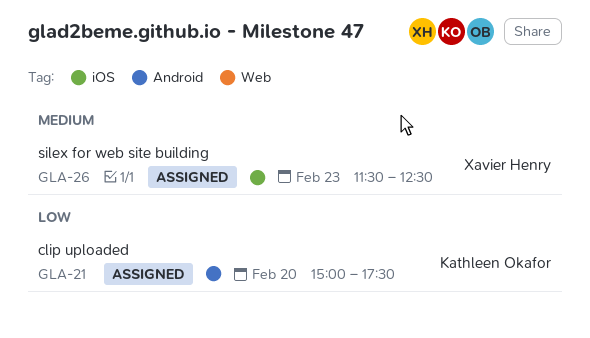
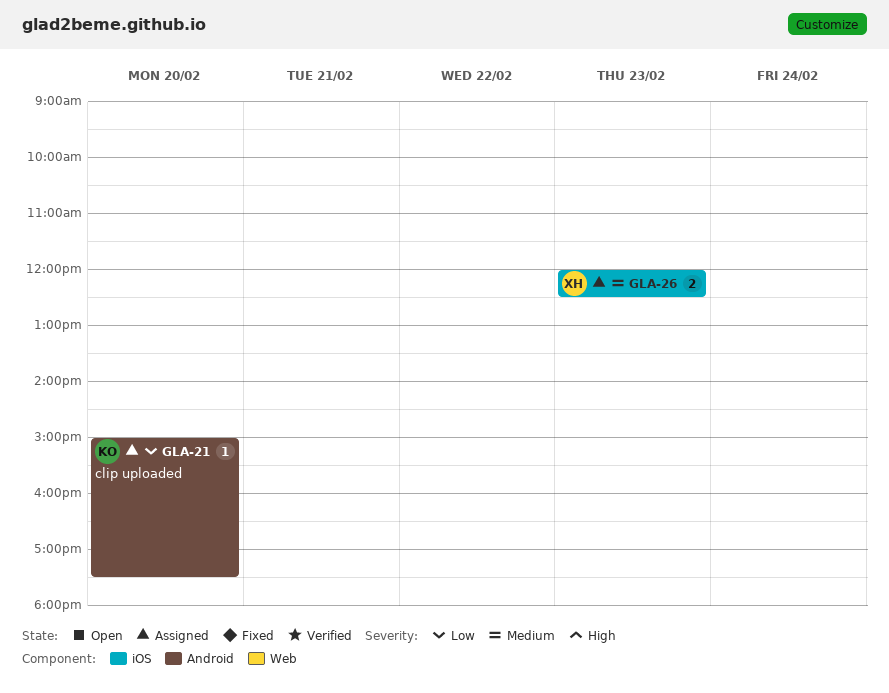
GLA-26, begins: 11:30 -> 12:00

